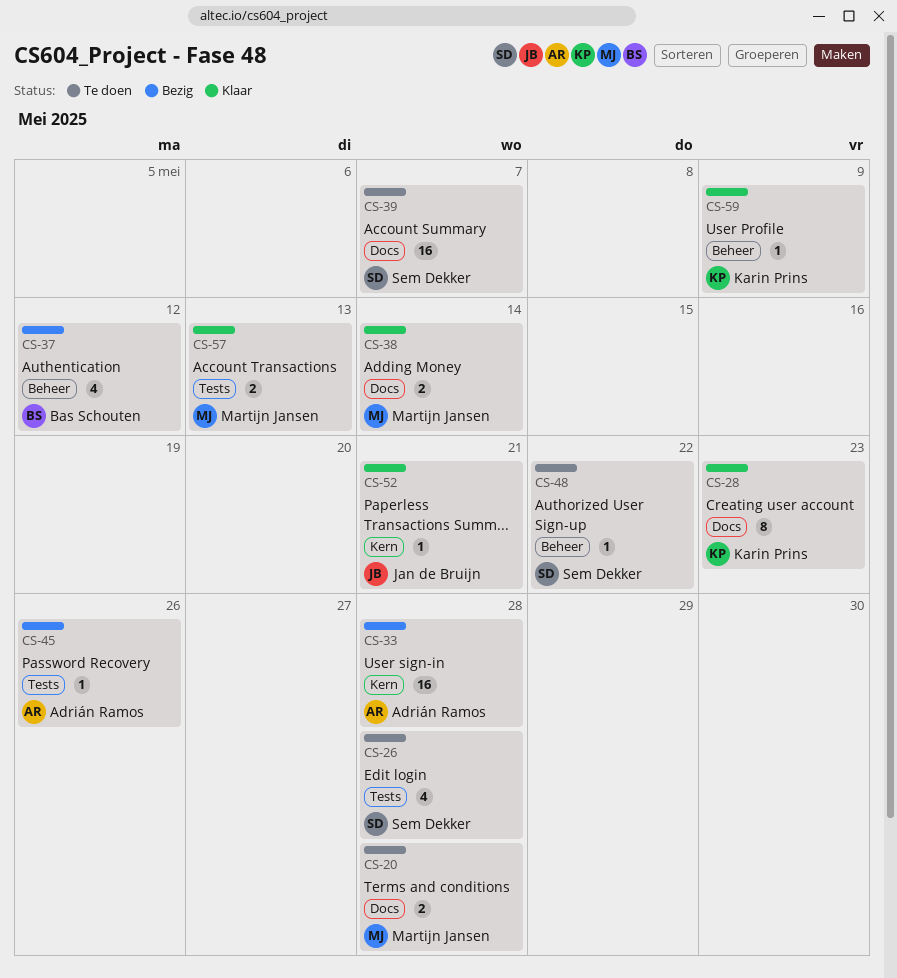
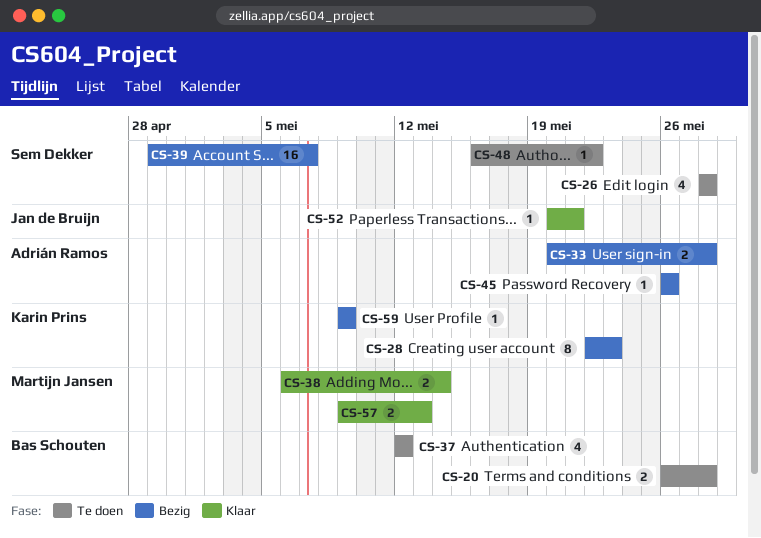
CS-20, owner: Martijn Jansen -> Bas Schouten
CS-28, status: Klaar -> Bezig
CS-33, estimate: 16 -> 2
CS-37, status: Bezig -> Te doen
CS-39, status: Te doen -> Bezig
CS-59, status: Klaar -> Bezig

